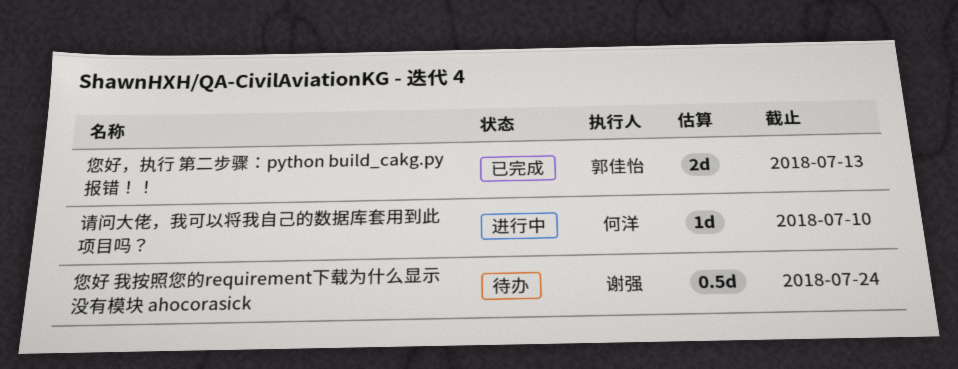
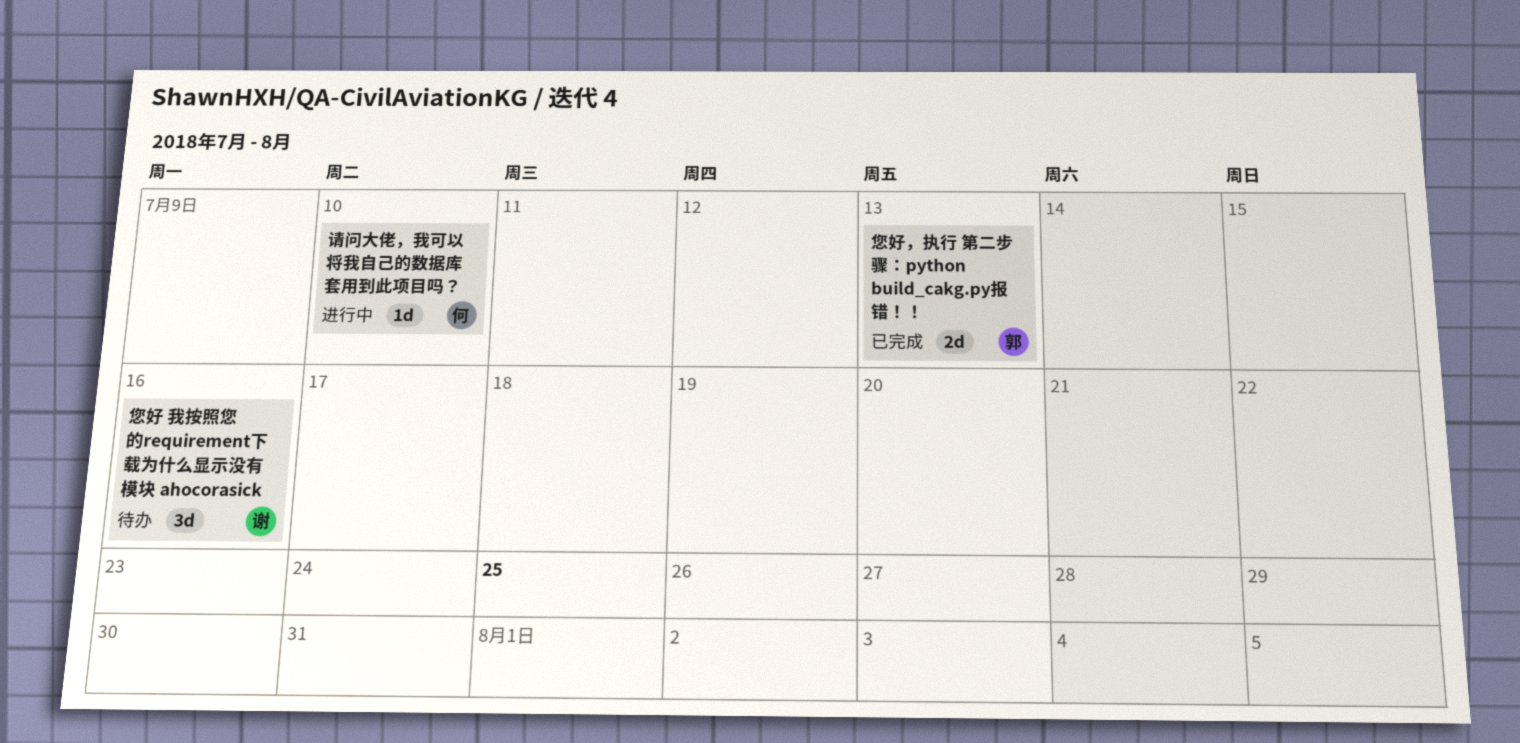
您好 我按照您的requirement下载为什么显示没有模块 ahocorasick, estimate: 0.5d -> 3d
您好 我按照您的requirement下载为什么显示没有模块 ahocorasick, due: Jul 24 -> Jul 16

